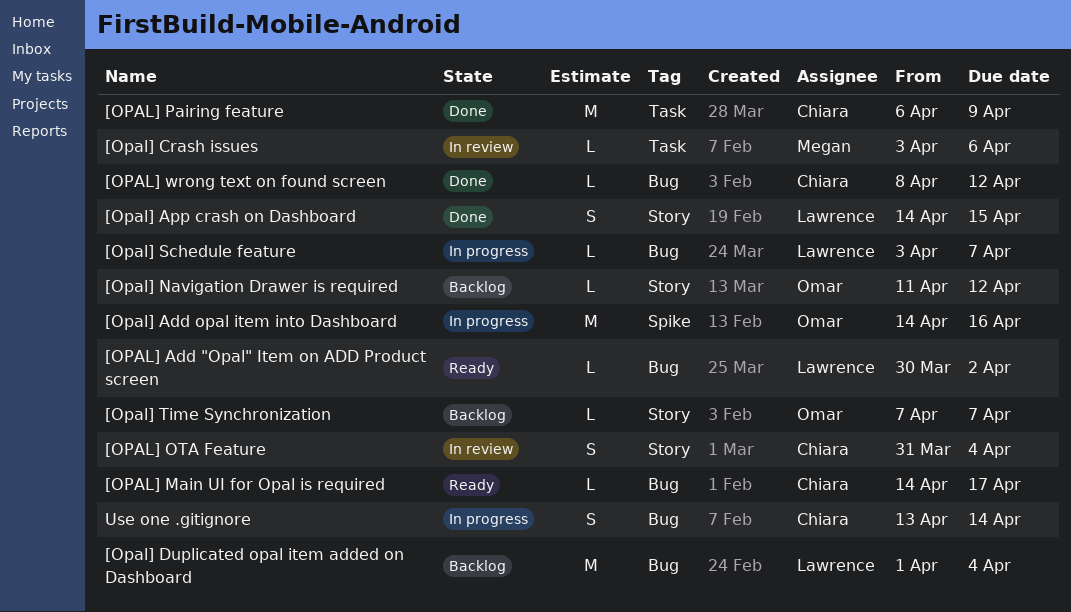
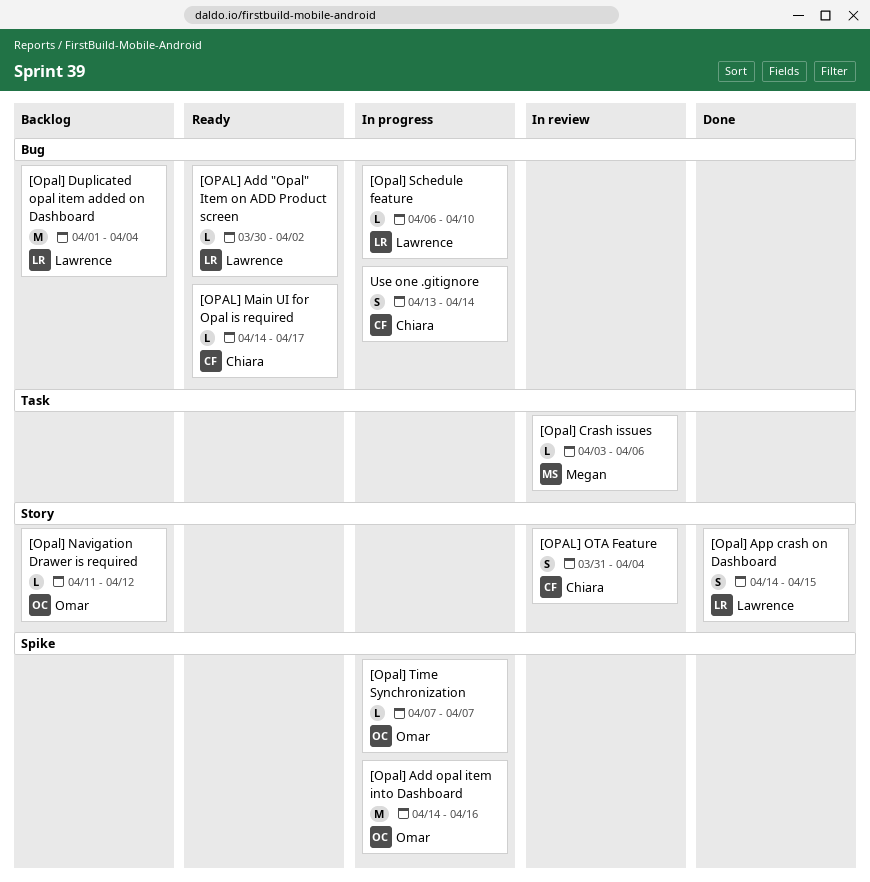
[OPAL] Pairing feature: present -> none
[Opal] Schedule feature, start: Apr 3 -> Apr 6
[Opal] Schedule feature, due: Apr 7 -> Apr 10
[Opal] Time Synchronization, status: Backlog -> In progress
[Opal] Time Synchronization, label: Story -> Spike
[OPAL] wrong text on found screen: present -> none

